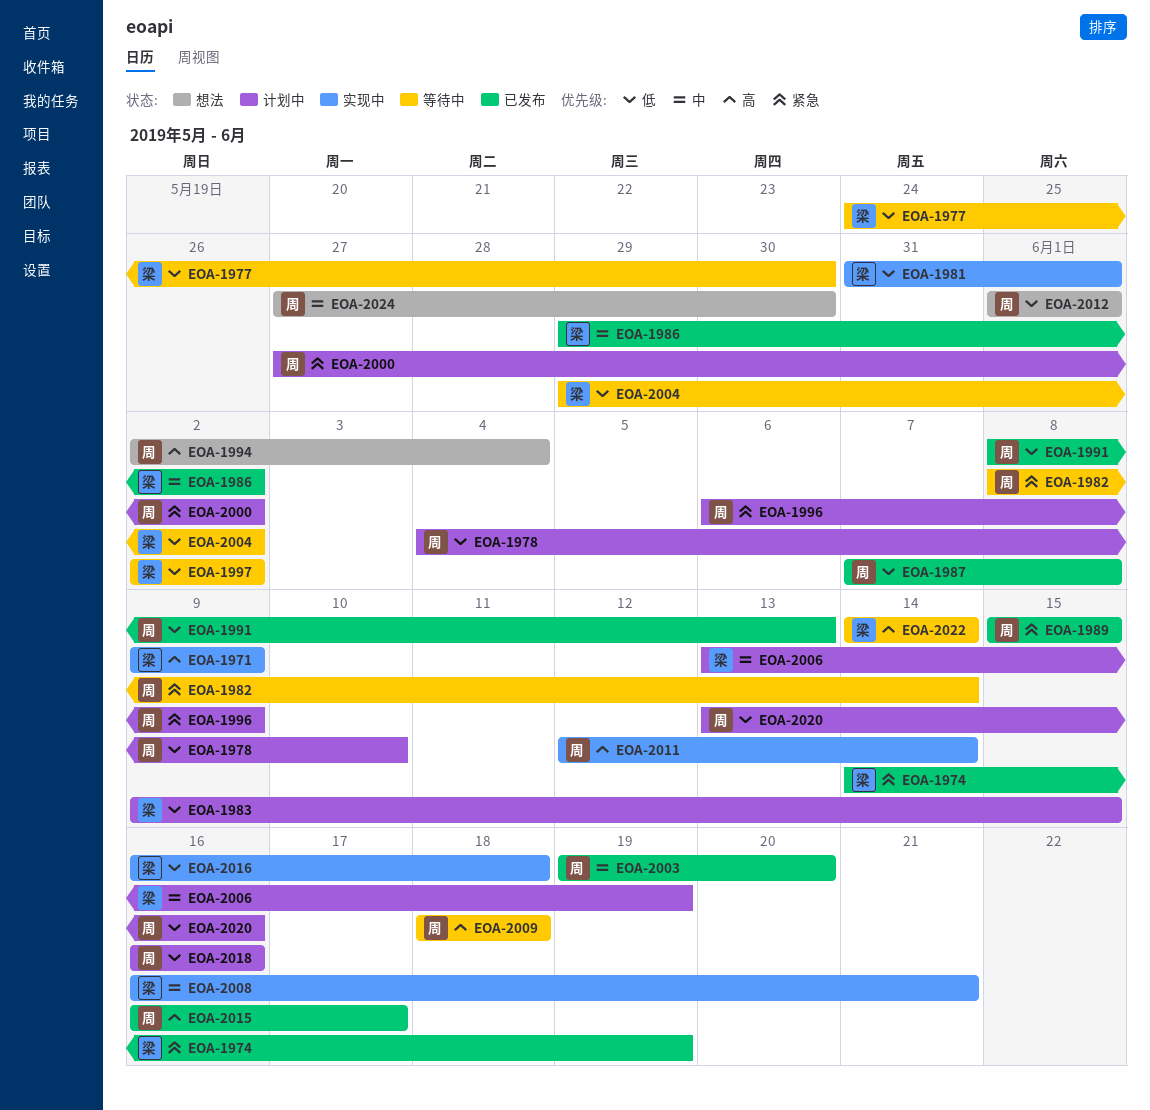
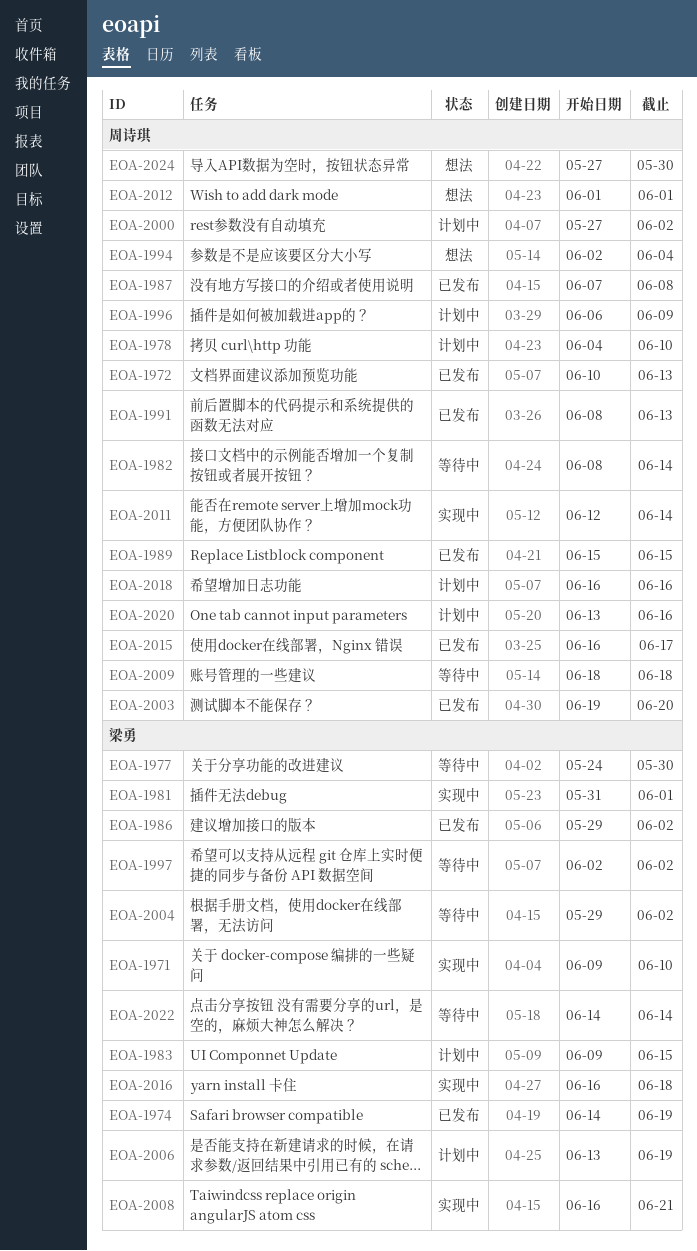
EOA-1971, due: Jun 9 -> Jun 10
EOA-1972: none -> present

